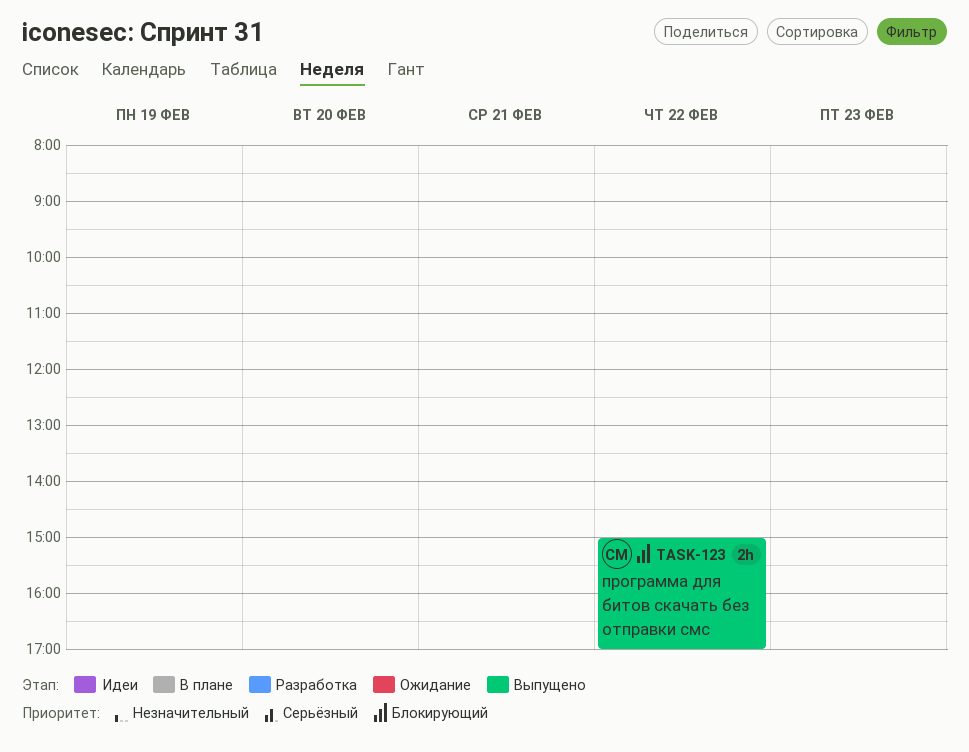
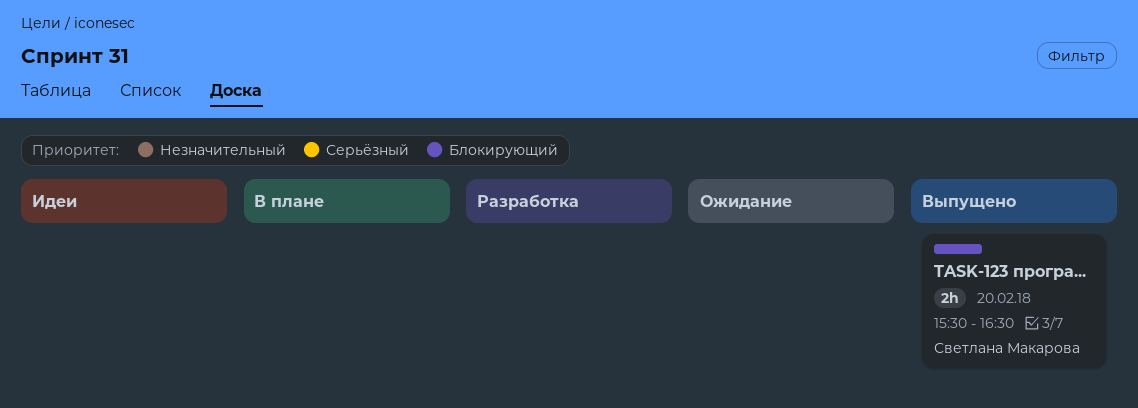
TASK-123, day: Feb 22 -> Feb 20
TASK-123, begins: 15:00 -> 15:30
TASK-123, ends: 17:00 -> 16:30

